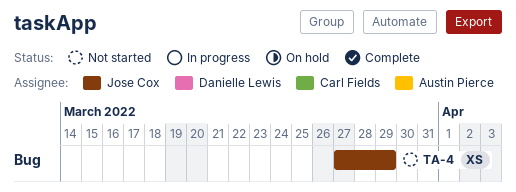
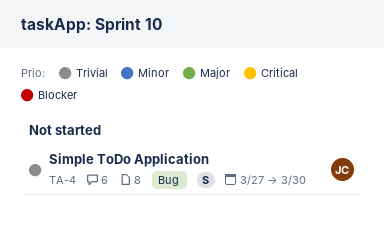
TA-4, estimate: XS -> S
TA-4, due: Mar 29 -> Mar 30

